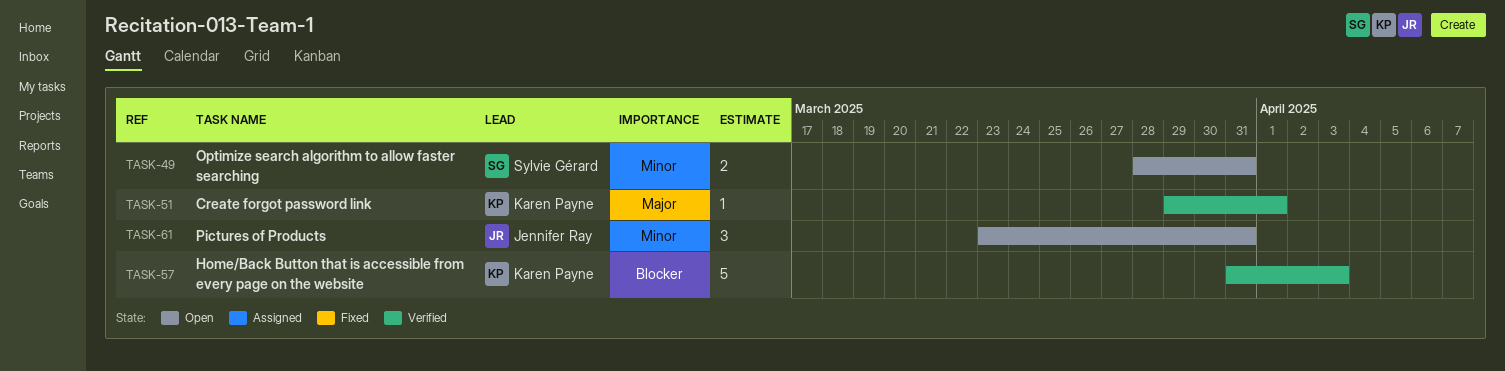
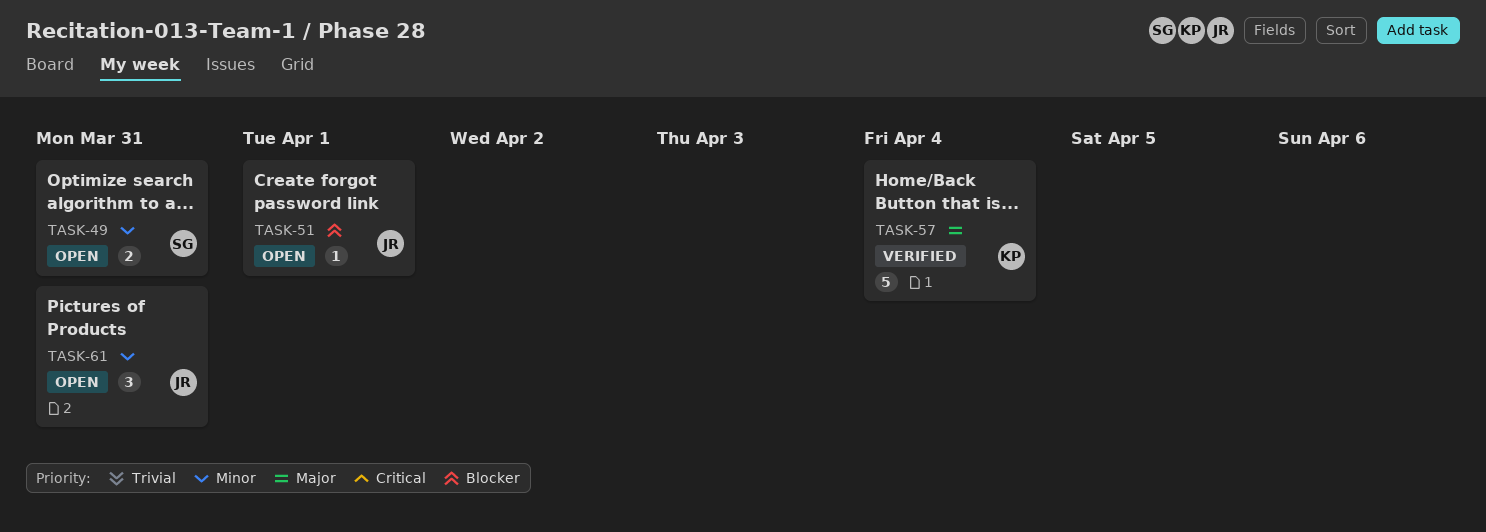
TASK-51, status: Verified -> Open
TASK-51, owner: Karen Payne -> Jennifer Ray
TASK-51, priority: Major -> Blocker
TASK-57, priority: Blocker -> Major
TASK-57, due: Apr 3 -> Apr 4

